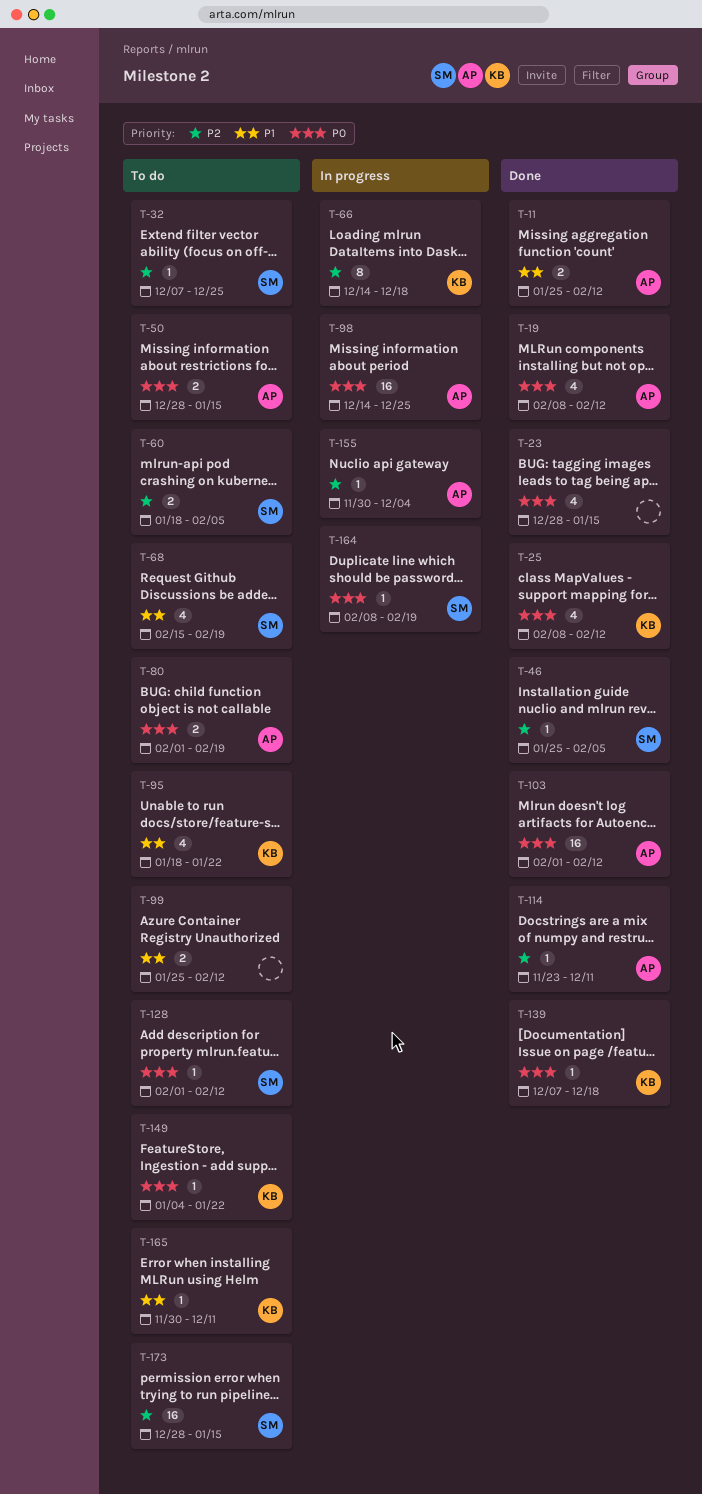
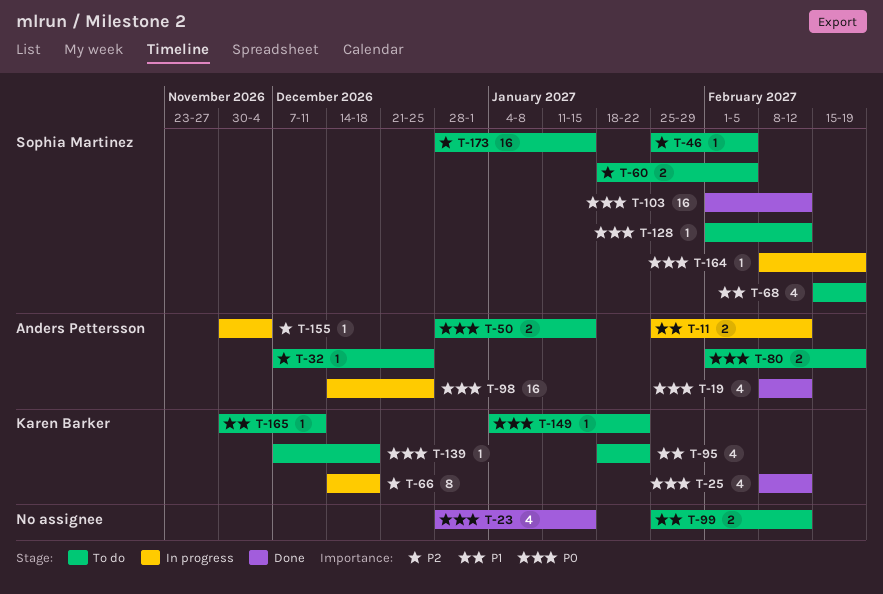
T-11, status: Done -> In progress
T-32, owner: Sophia Martinez -> Anders Pettersson
T-46, status: Done -> To do
T-103, owner: Anders Pettersson -> Sophia Martinez
T-114: present -> none
T-139, status: Done -> To do

